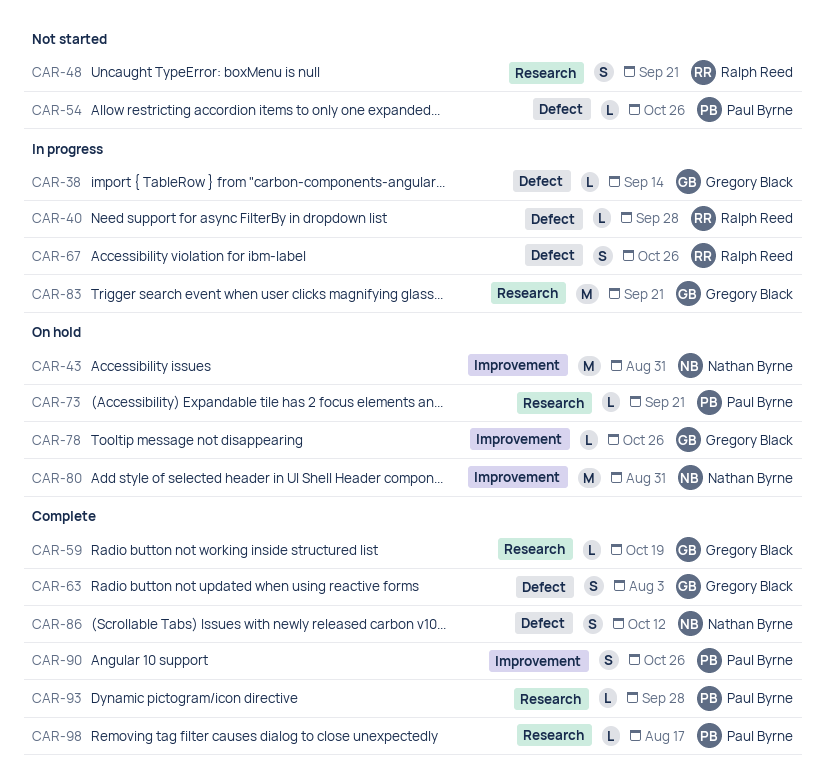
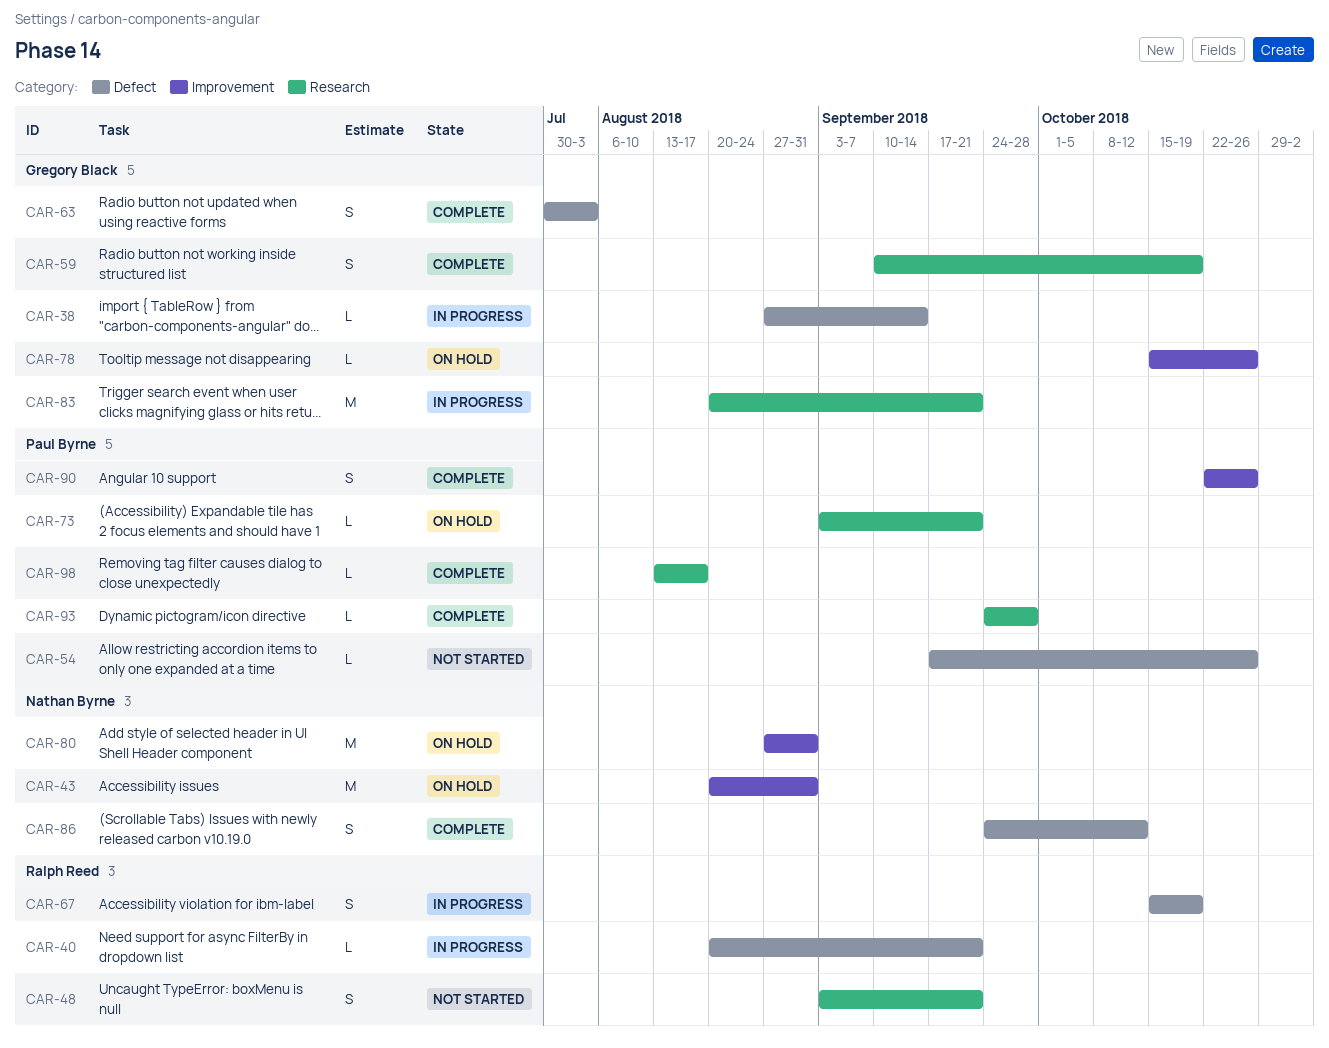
CAR-40, due: Sep 28 -> Sep 21
CAR-59, estimate: L -> S
CAR-67, due: Oct 26 -> Oct 19

